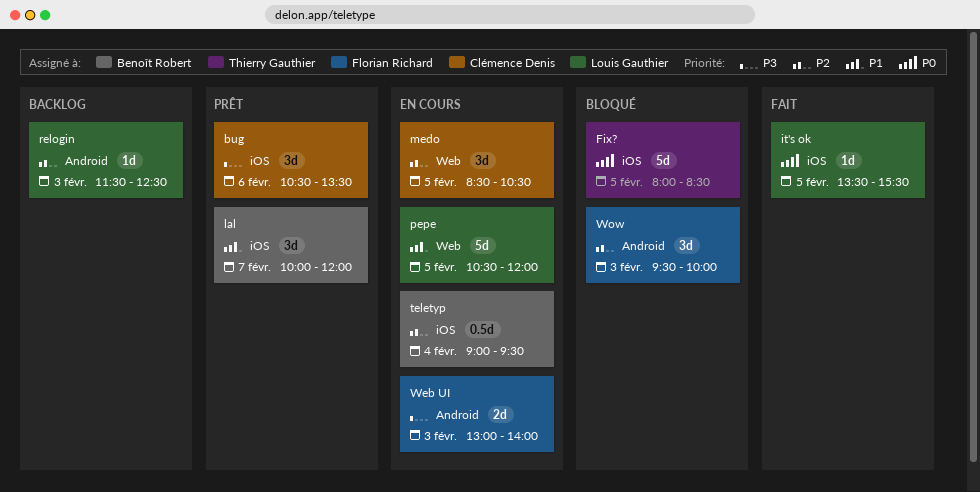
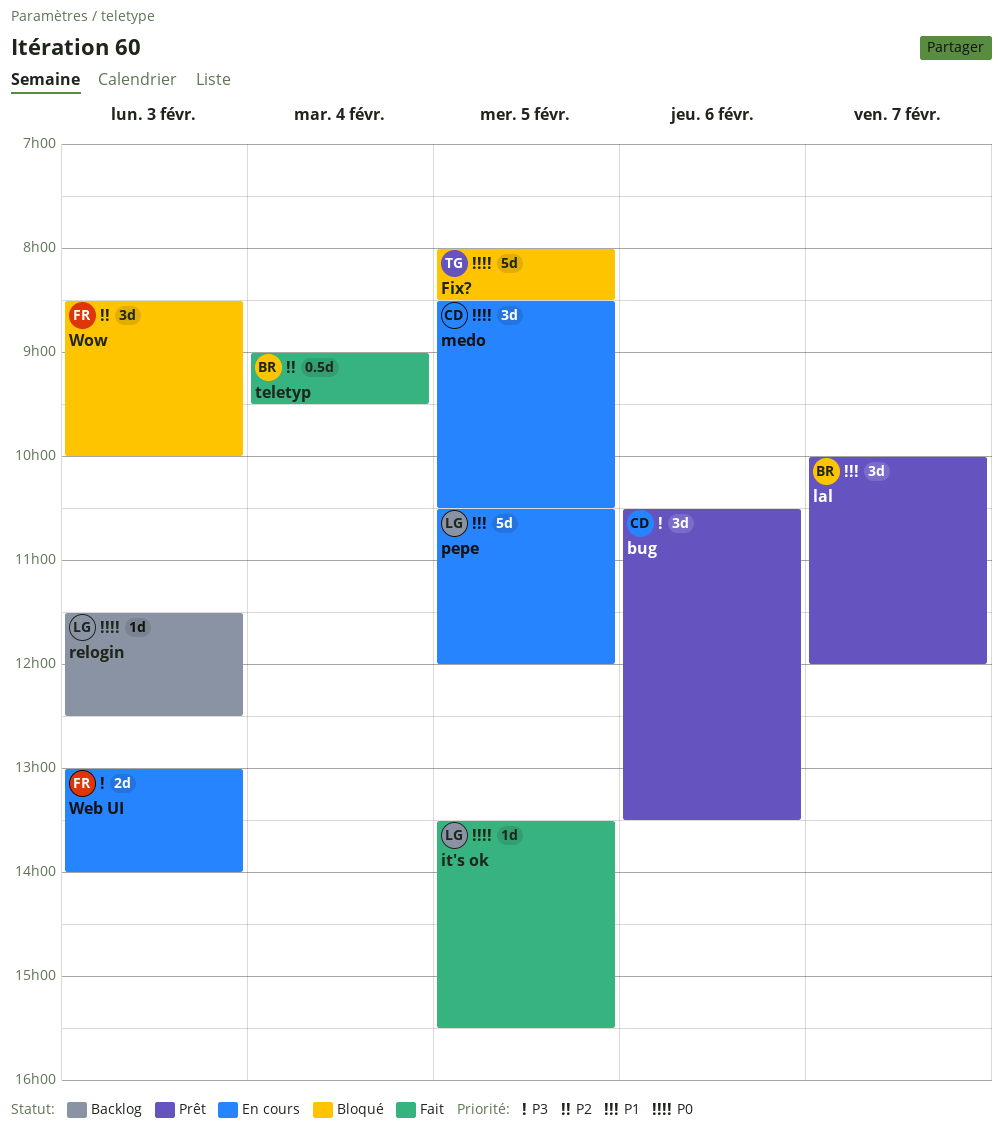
medo, priority: P2 -> P0
relogin, priority: P2 -> P0
teletyp, status: En cours -> Fait
Wow, begins: 09:30 -> 08:30

